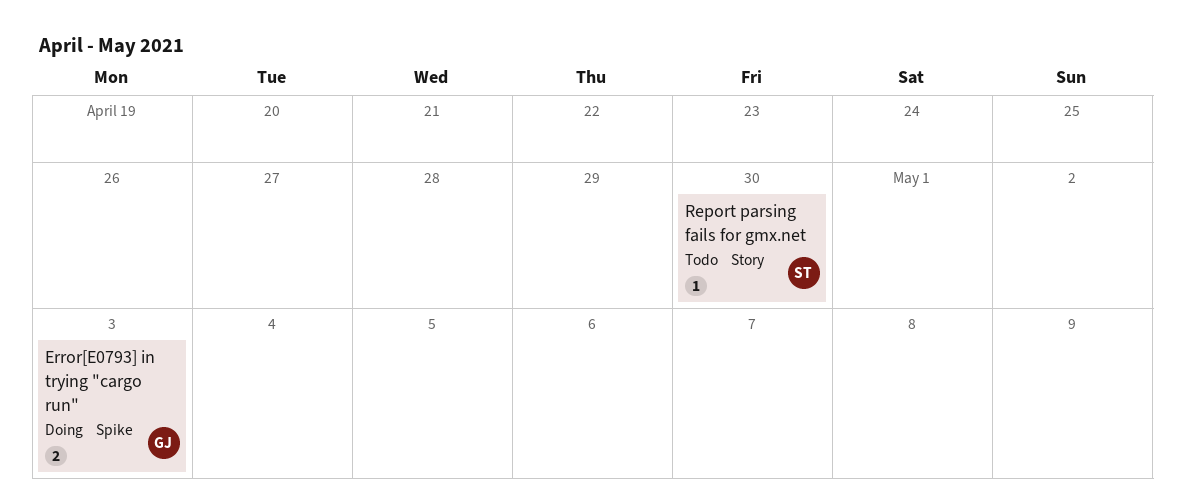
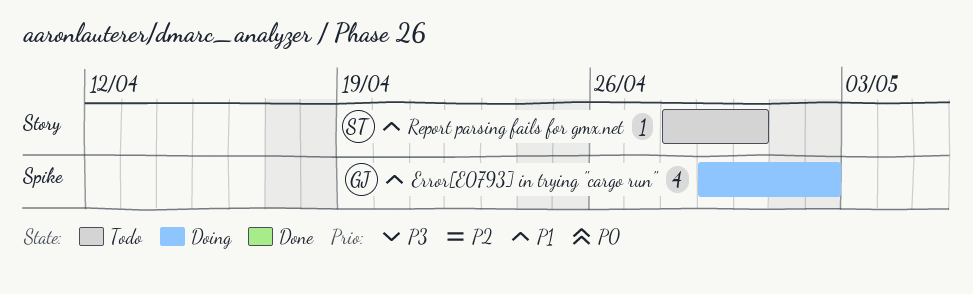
Error[E0793] in trying "cargo run", estimate: 2 -> 4
Error[E0793] in trying "cargo run", due: May 3 -> May 2

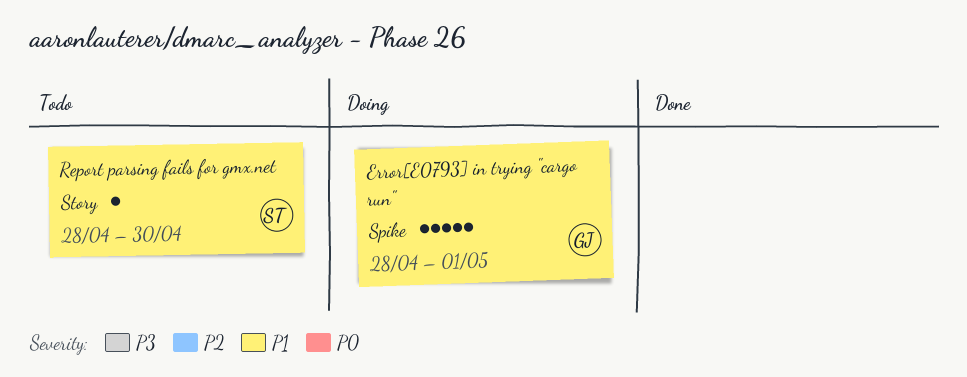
Error[E0793] in trying "cargo run", estimate: 4 -> 5
Error[E0793] in trying "cargo run", start: Apr 29 -> Apr 28
Error[E0793] in trying "cargo run", due: May 2 -> May 1

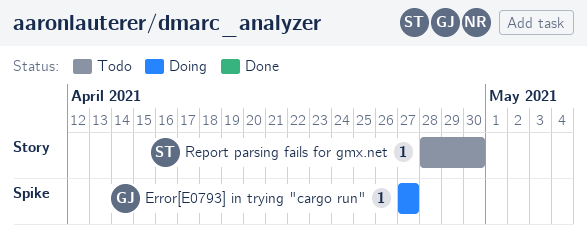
Error[E0793] in trying "cargo run", estimate: 5 -> 1
Error[E0793] in trying "cargo run", start: Apr 28 -> Apr 27
Error[E0793] in trying "cargo run", due: May 1 -> Apr 27

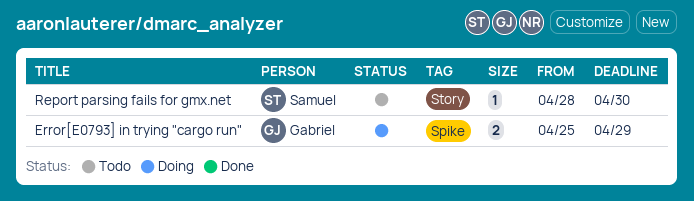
Error[E0793] in trying "cargo run", estimate: 1 -> 2
Error[E0793] in trying "cargo run", start: Apr 27 -> Apr 25
Error[E0793] in trying "cargo run", due: Apr 27 -> Apr 29

